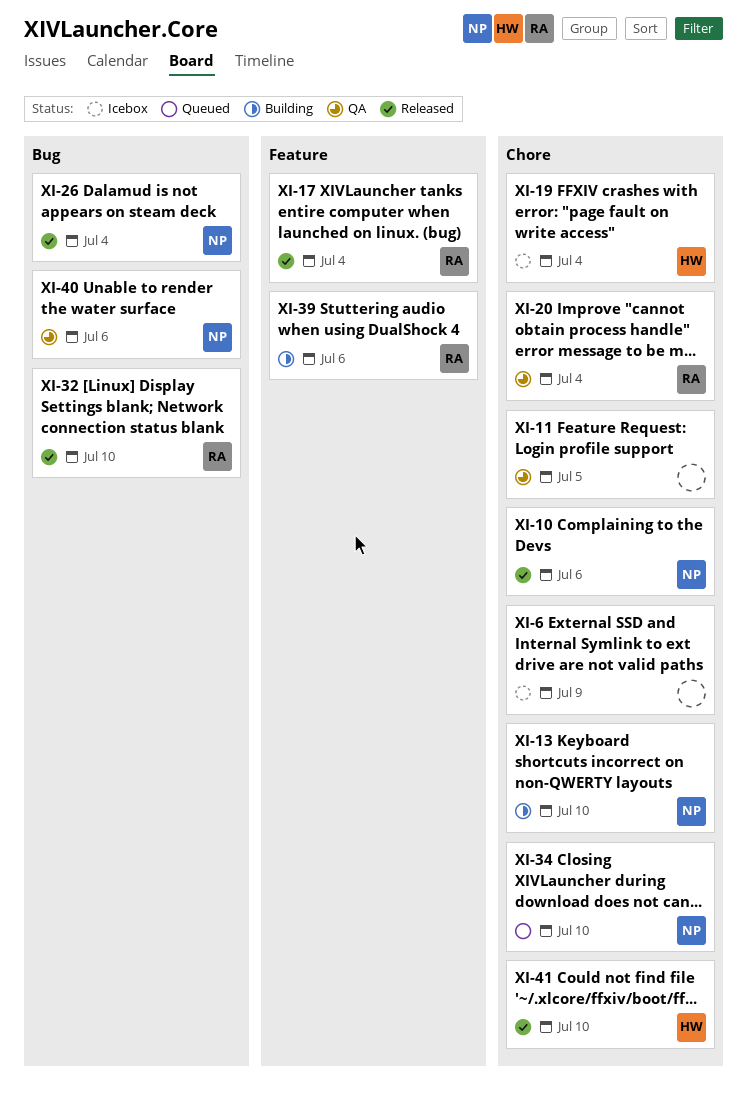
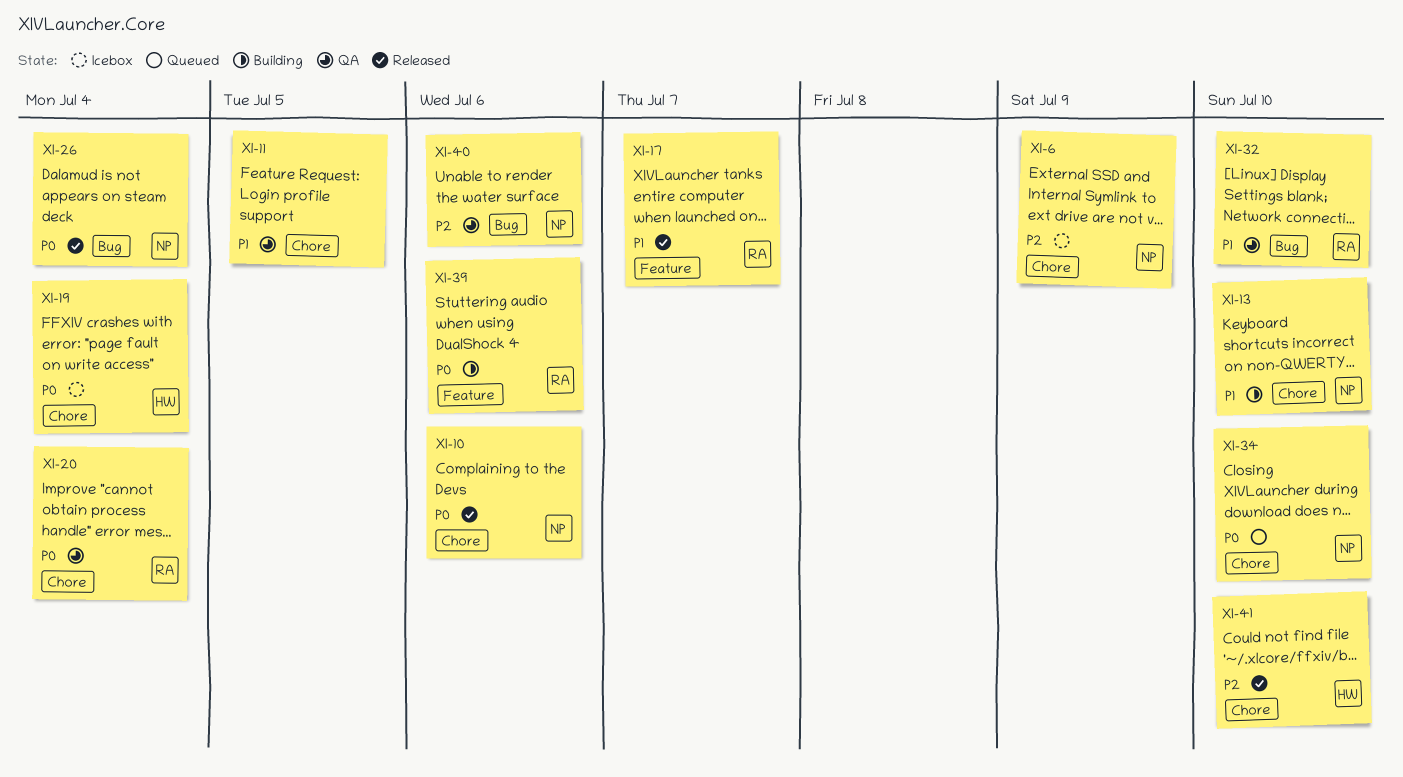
XI-6, owner: none -> NP
XI-17, due: Jul 4 -> Jul 7
XI-32, status: Released -> QA

